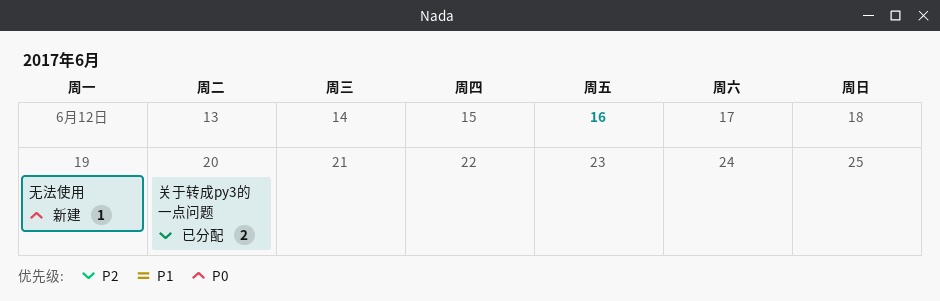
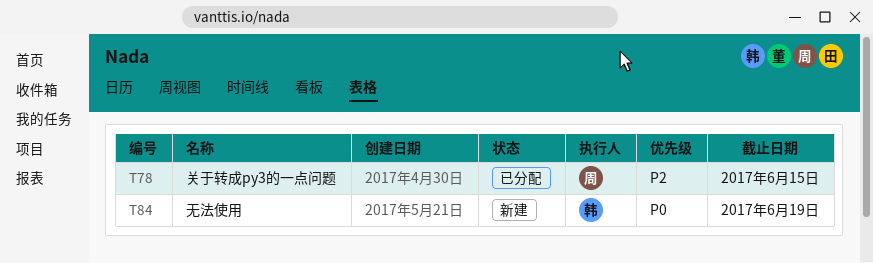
关于转成py3的一点问题, due: Jun 20 -> Jun 15

